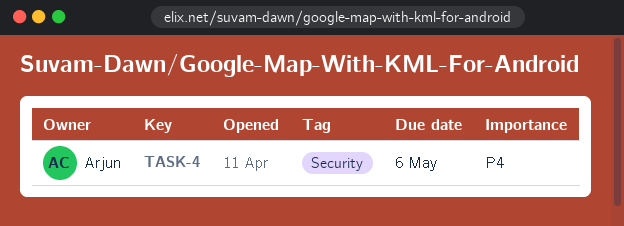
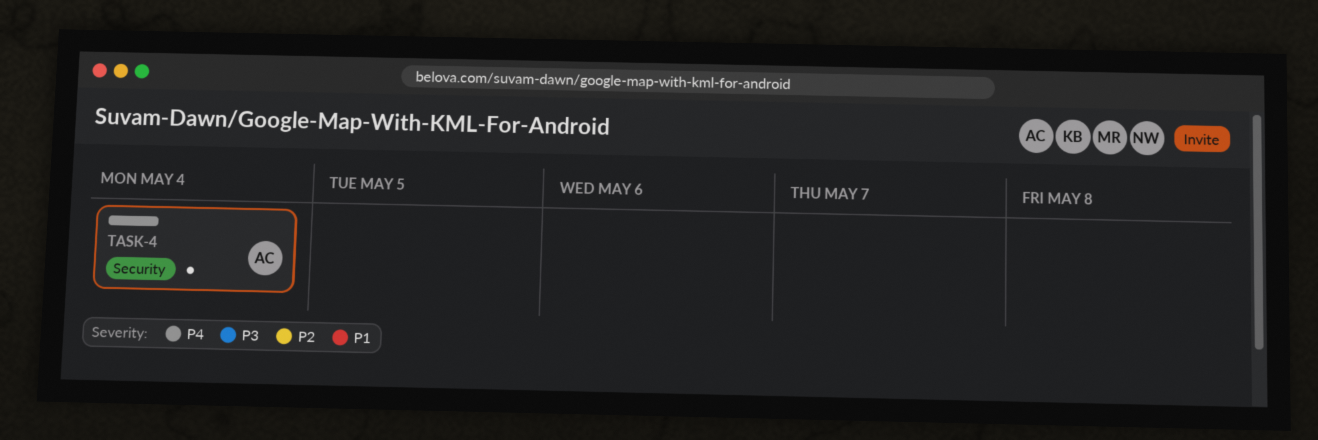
TASK-4, due: May 6 -> May 4

